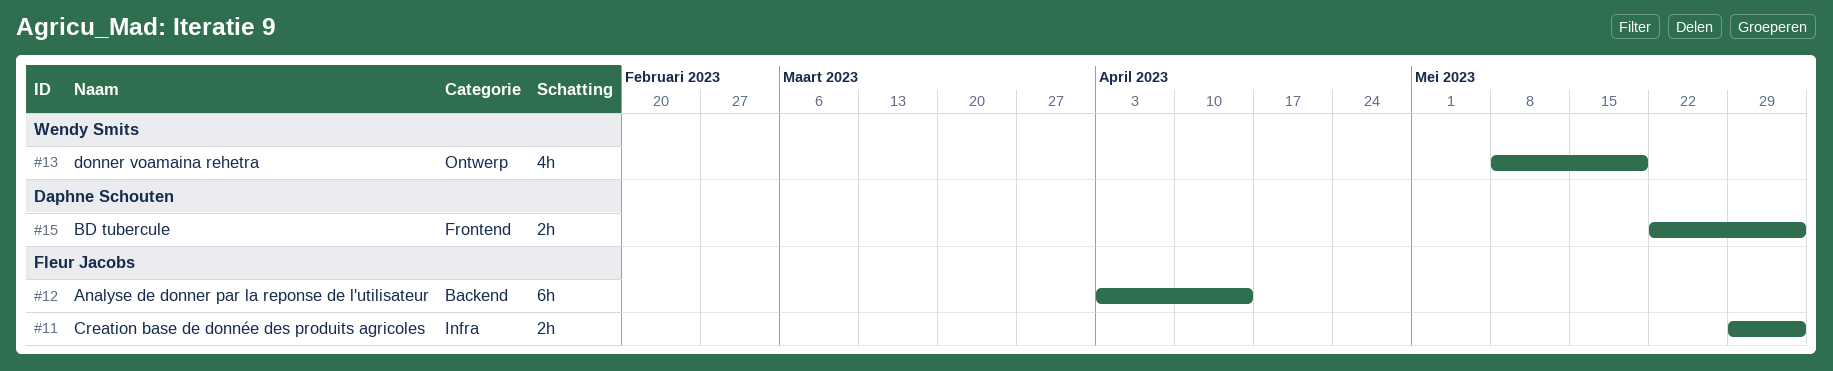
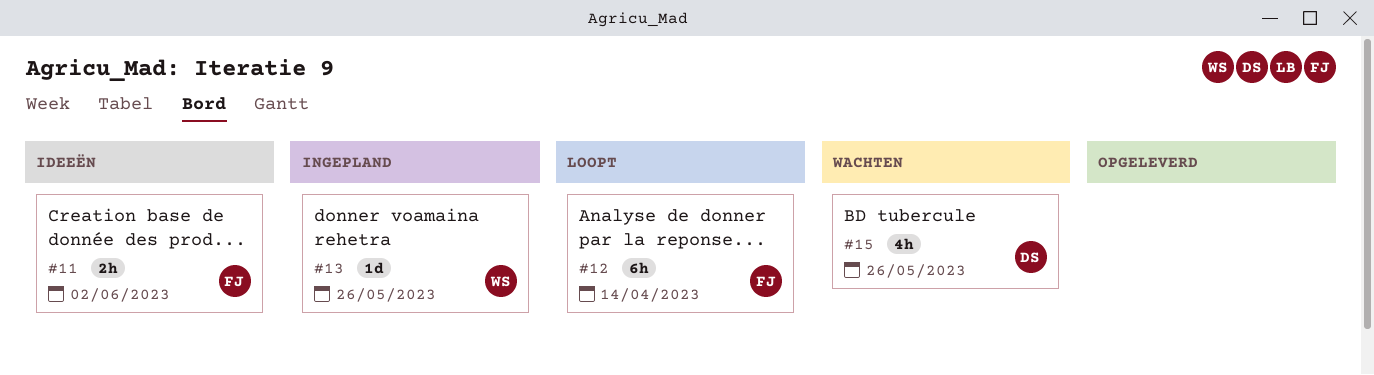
#13, estimate: 4h -> 1d
#13, due: May 19 -> May 26
#15, estimate: 2h -> 4h
#15, due: Jun 2 -> May 26

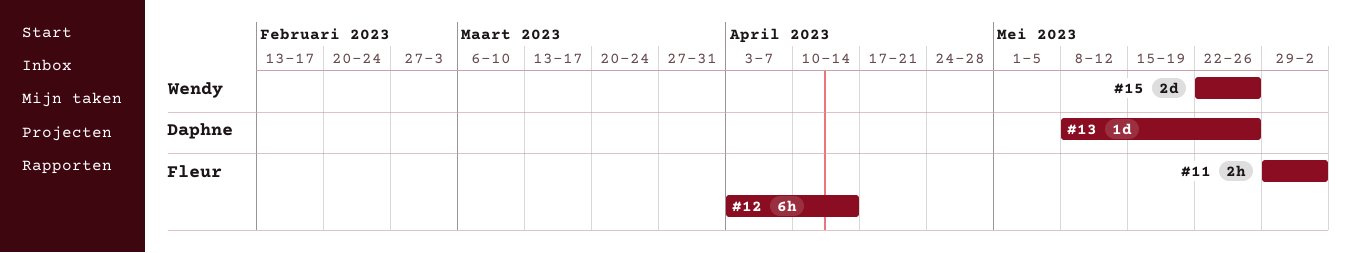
#13, owner: Wendy -> Daphne
#15, owner: Daphne -> Wendy
#15, estimate: 4h -> 2d

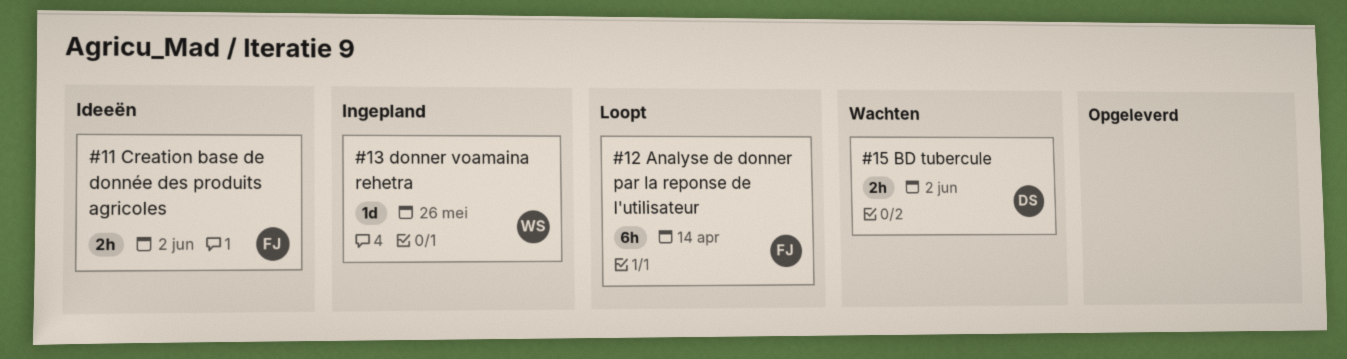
#13, owner: Daphne -> Wendy
#15, owner: Wendy -> Daphne
#15, estimate: 2d -> 2h
#15, due: May 26 -> Jun 2

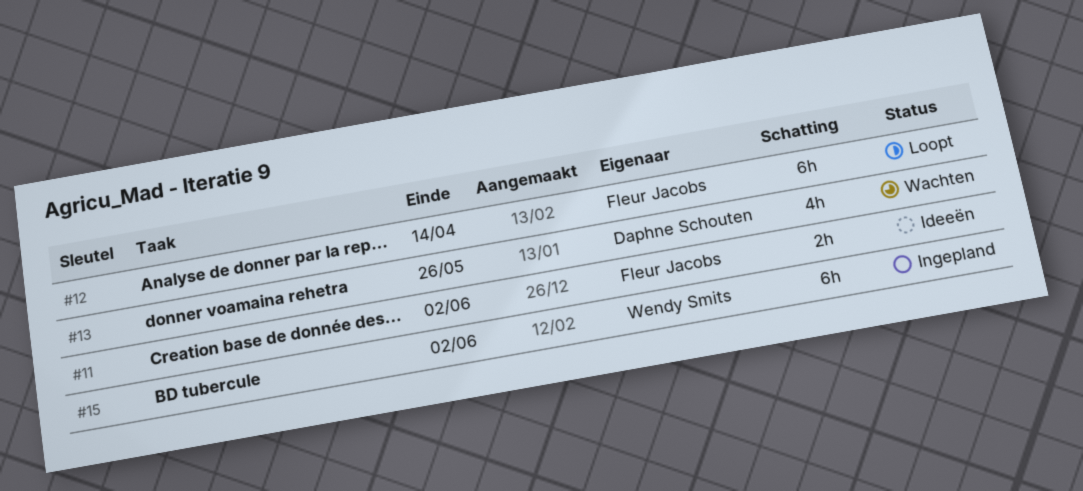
#13, status: Ingepland -> Wachten
#13, owner: Wendy Smits -> Daphne Schouten
#13, estimate: 1d -> 4h
#15, status: Wachten -> Ingepland
#15, owner: Daphne Schouten -> Wendy Smits
#15, estimate: 2h -> 6h

